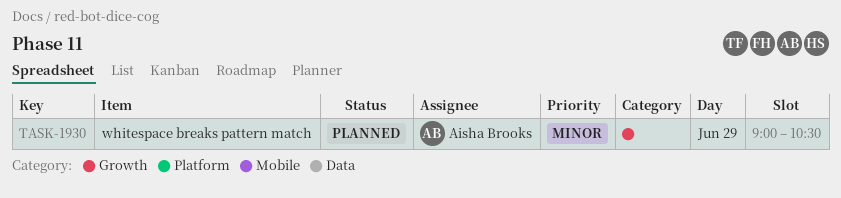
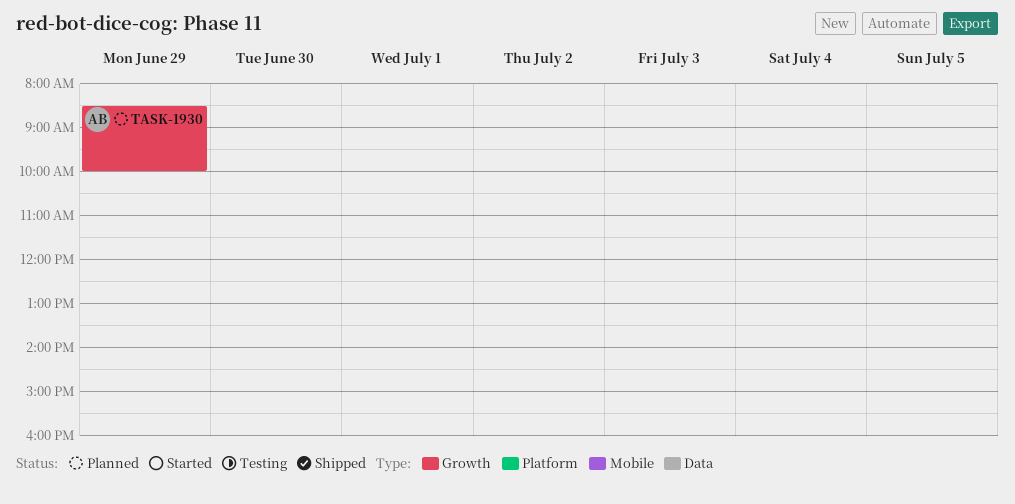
TASK-1930, begins: 09:00 -> 08:30
TASK-1930, ends: 10:30 -> 10:00

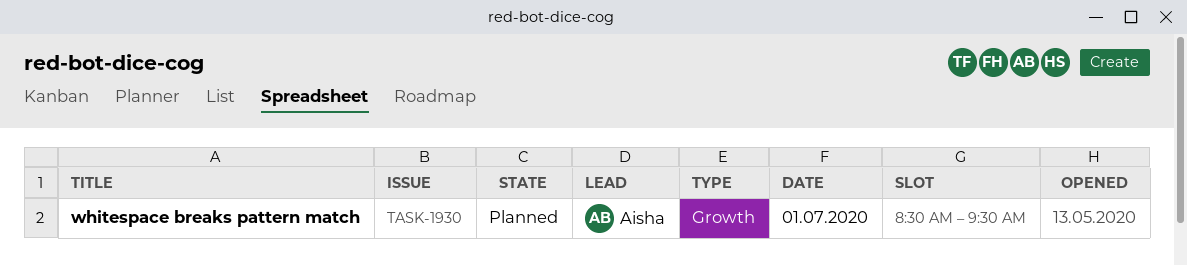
TASK-1930, day: Jun 29 -> Jul 1
TASK-1930, ends: 10:00 -> 09:30

